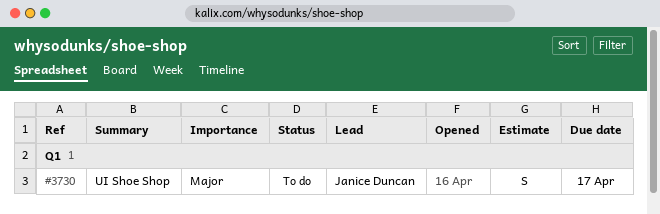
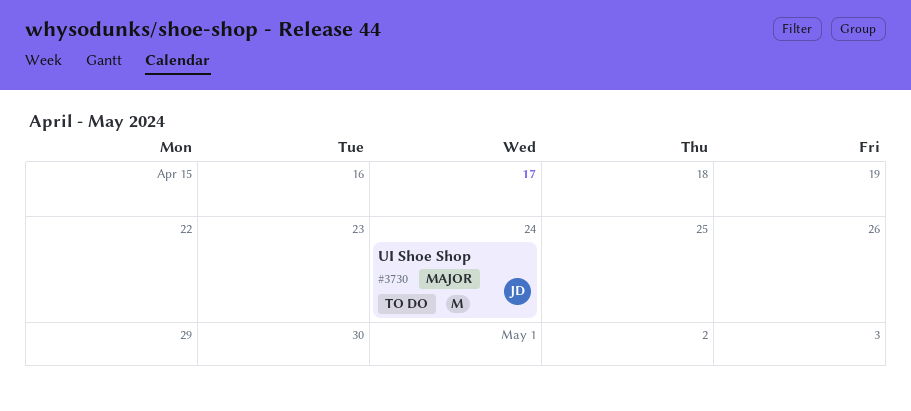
#3730, estimate: S -> M
#3730, due: Apr 17 -> Apr 24

